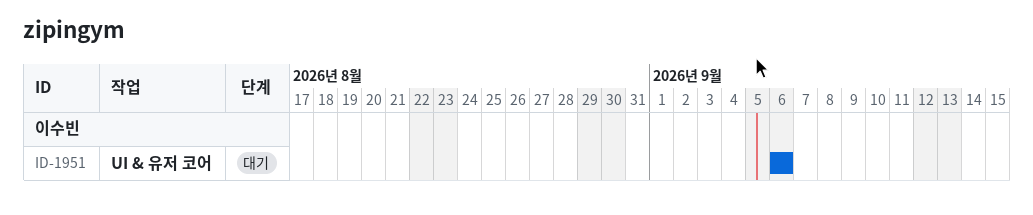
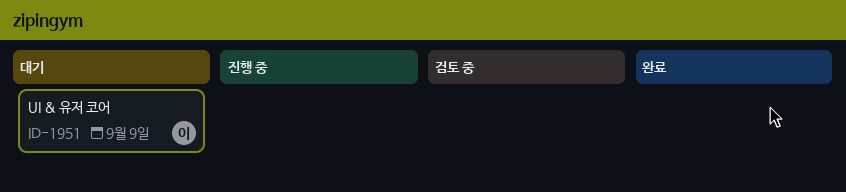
ID-1951, due: Sep 6 -> Sep 9

